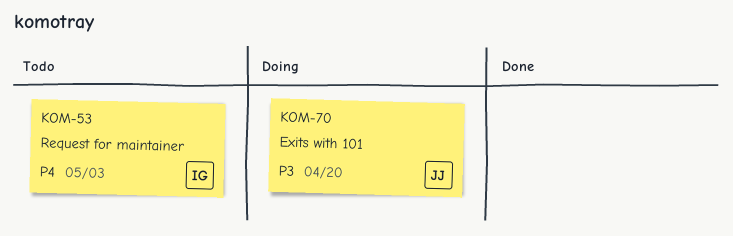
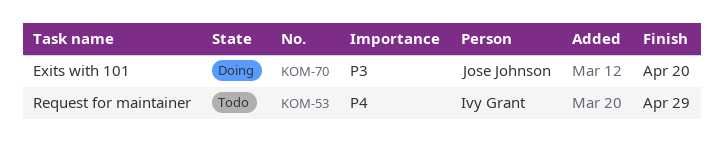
KOM-53, due: May 3 -> Apr 29

